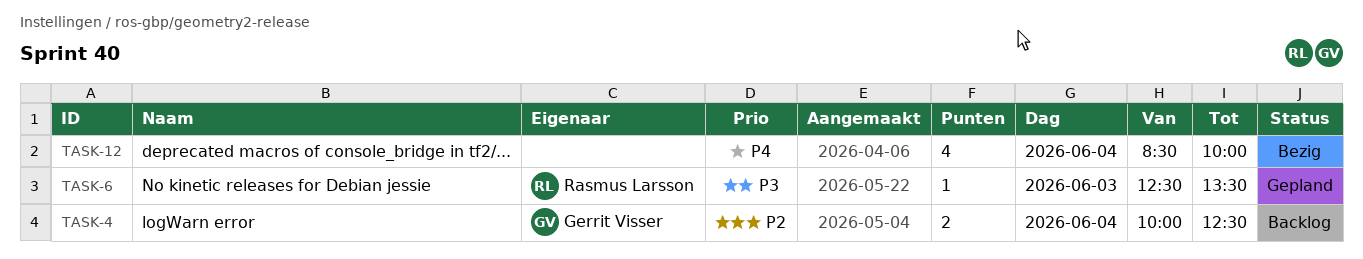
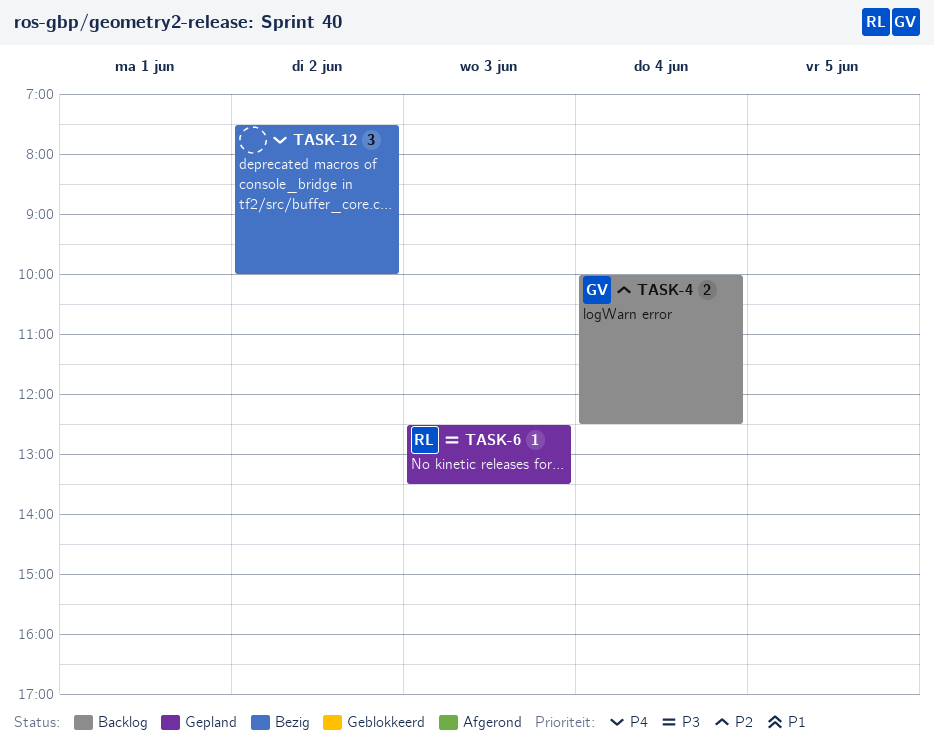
TASK-12, estimate: 4 -> 3
TASK-12, day: Jun 4 -> Jun 2
TASK-12, begins: 08:30 -> 07:30

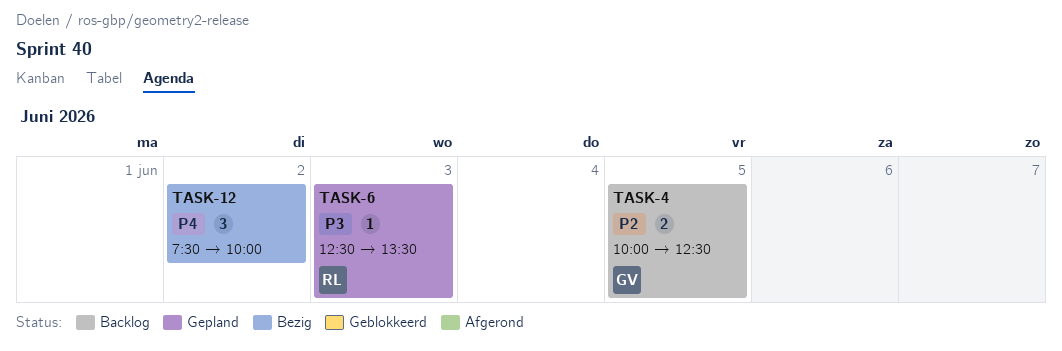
TASK-4, day: Jun 4 -> Jun 5

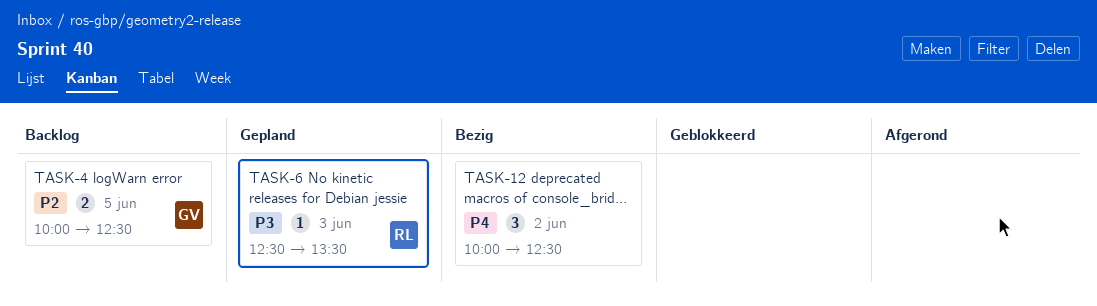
TASK-12, begins: 07:30 -> 10:00
TASK-12, ends: 10:00 -> 12:30

